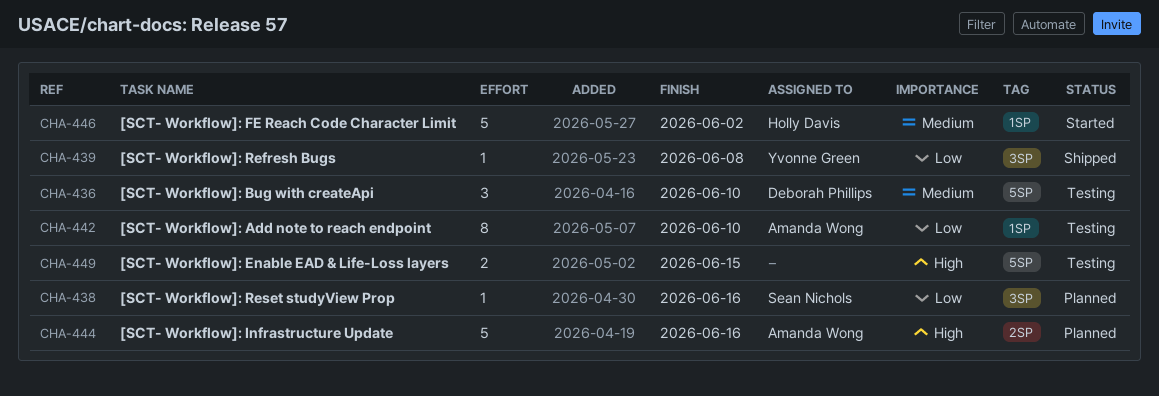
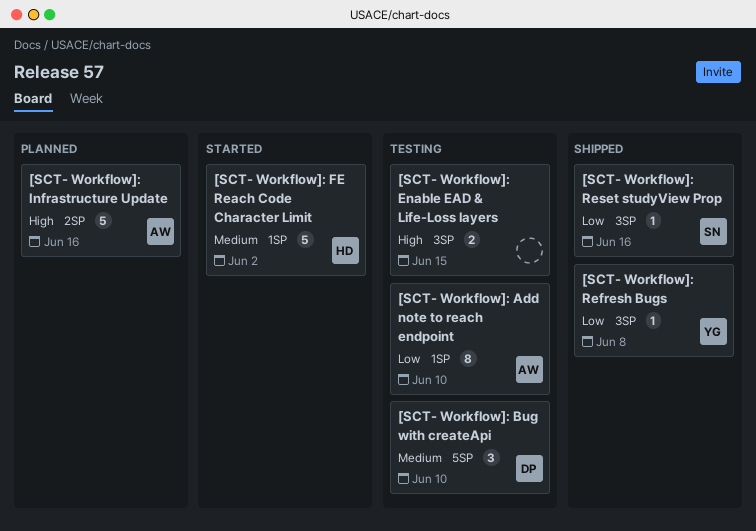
[SCT- Workflow]: Enable EAD & Life-Loss layers, label: 5SP -> 3SP
[SCT- Workflow]: Reset studyView Prop, status: Planned -> Shipped

